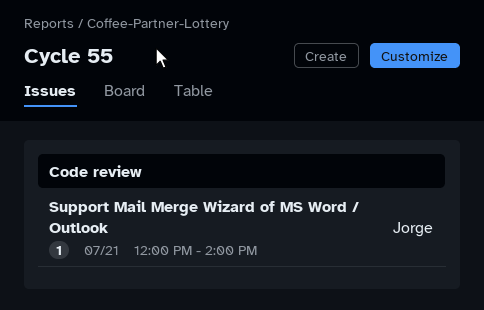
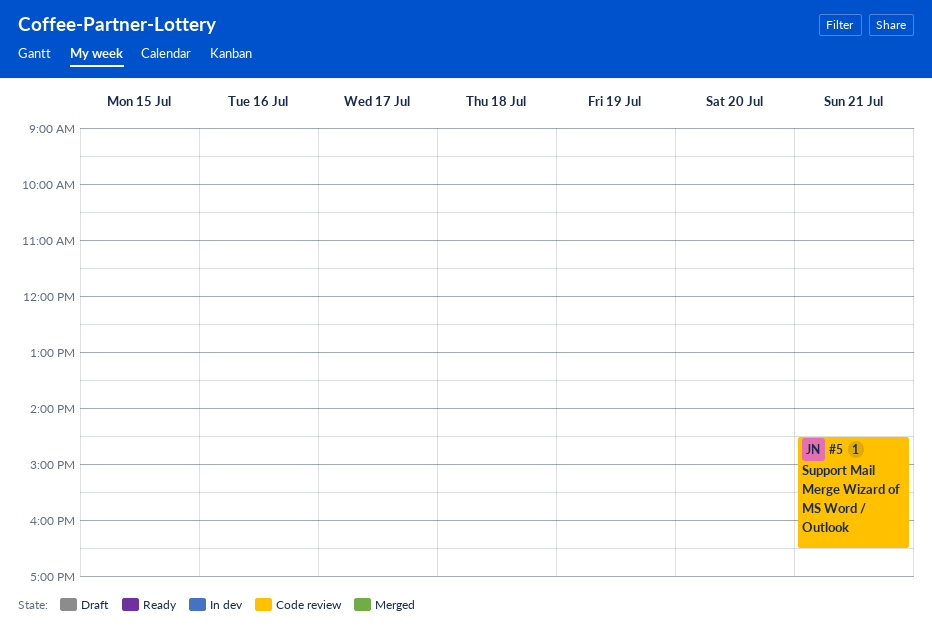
Support Mail Merge Wizard of MS Word / Outlook, begins: 12:00 -> 14:30
Support Mail Merge Wizard of MS Word / Outlook, ends: 14:00 -> 16:30

